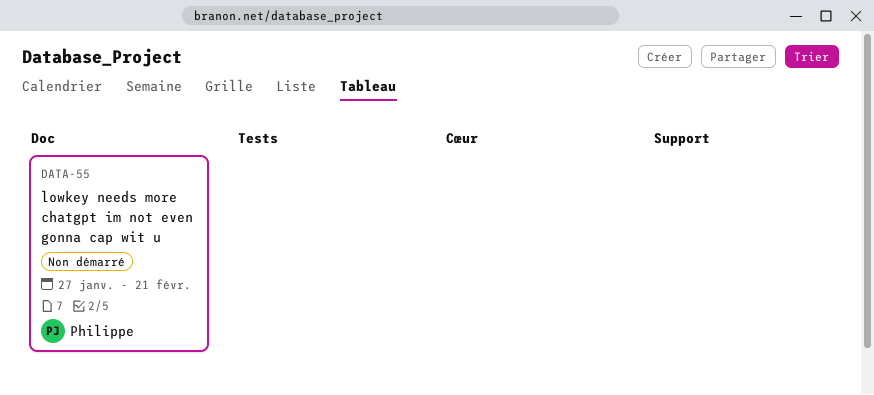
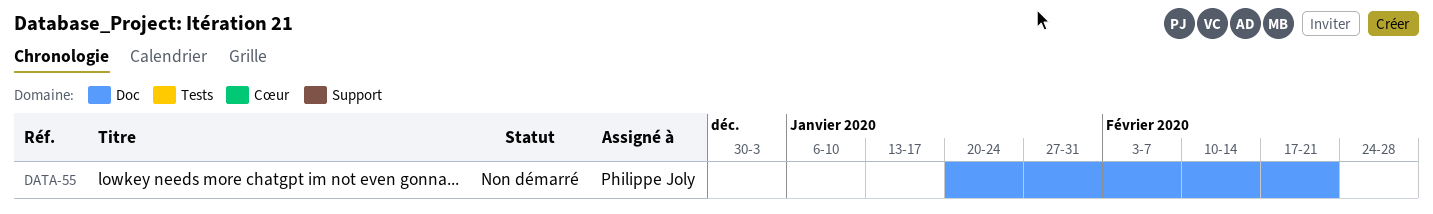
DATA-55, start: Jan 27 -> Jan 20

